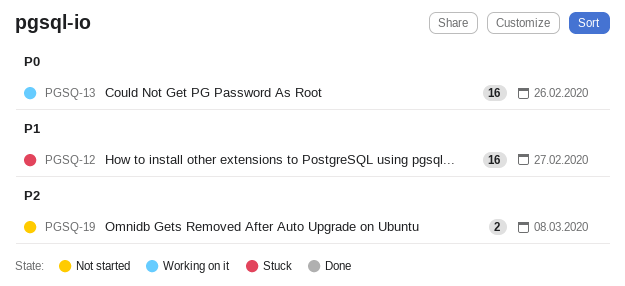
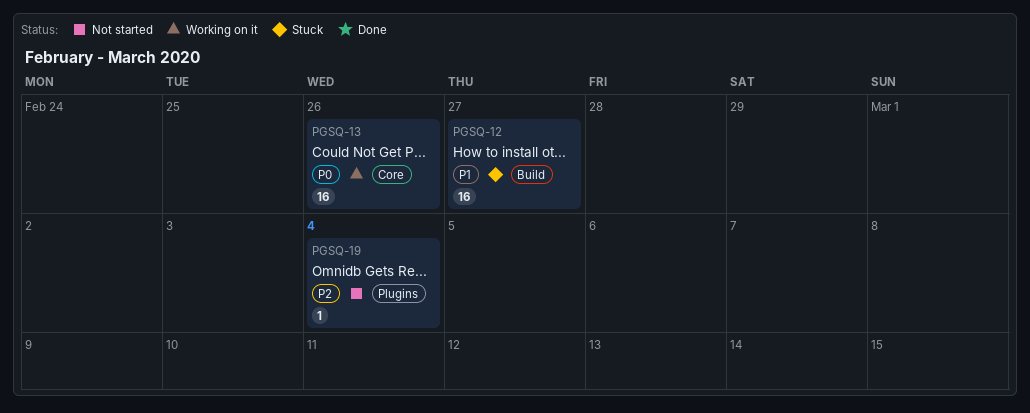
PGSQ-19, estimate: 2 -> 1
PGSQ-19, due: Mar 8 -> Mar 4

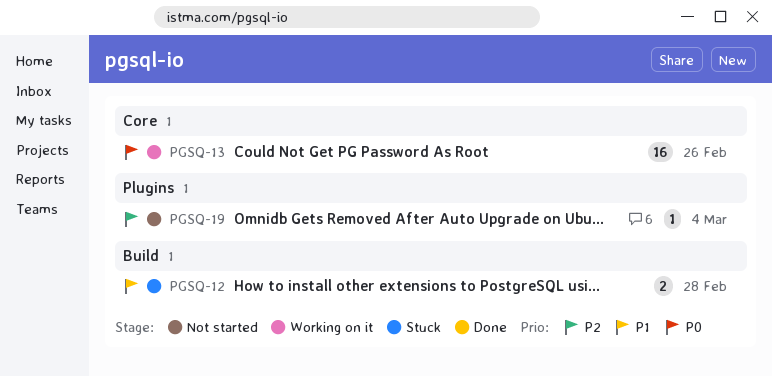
PGSQ-12, estimate: 16 -> 2
PGSQ-12, due: Feb 27 -> Feb 28

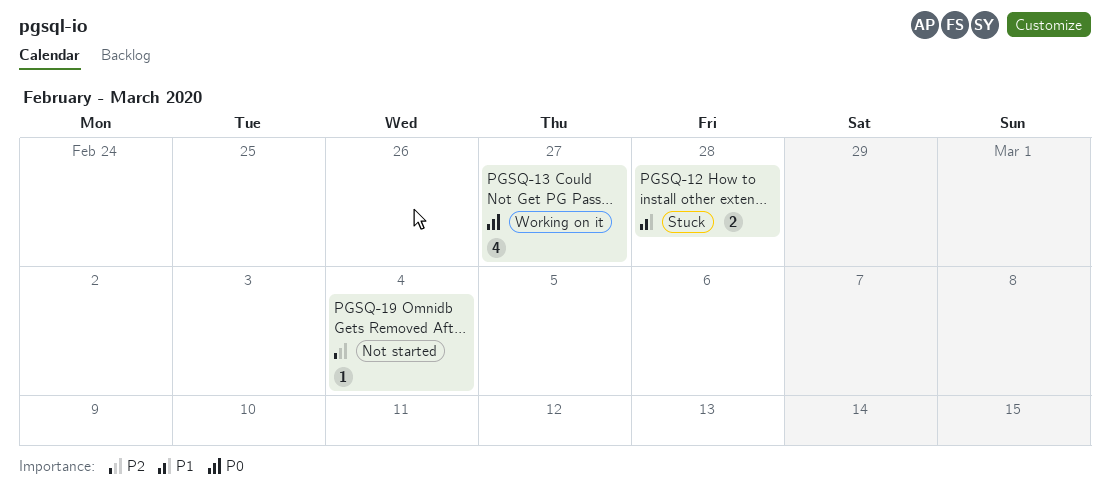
PGSQ-13, estimate: 16 -> 4
PGSQ-13, due: Feb 26 -> Feb 27

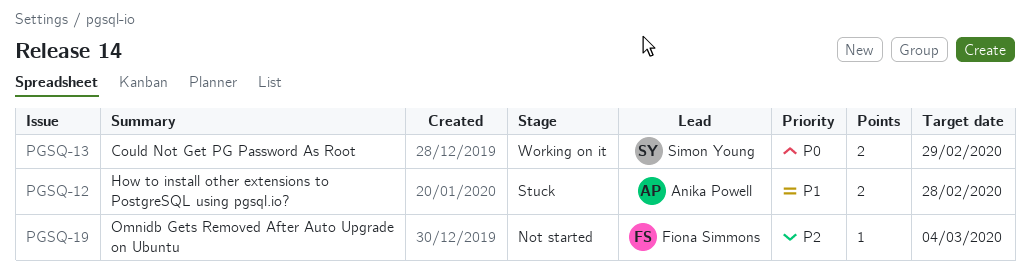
PGSQ-13, estimate: 4 -> 2
PGSQ-13, due: Feb 27 -> Feb 29

